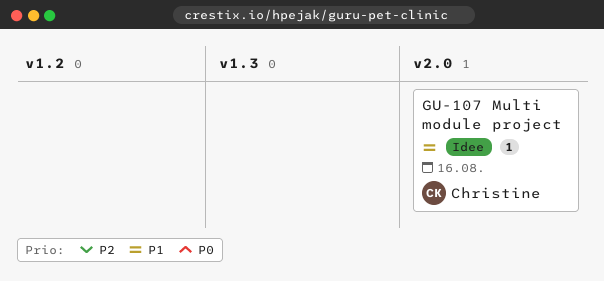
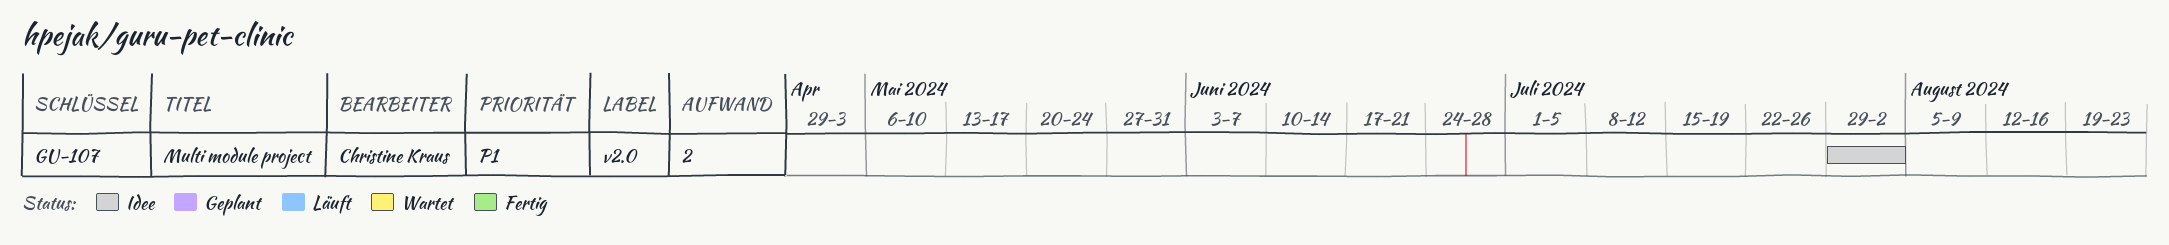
GU-107, estimate: 1 -> 2
GU-107, due: Aug 16 -> Aug 2

